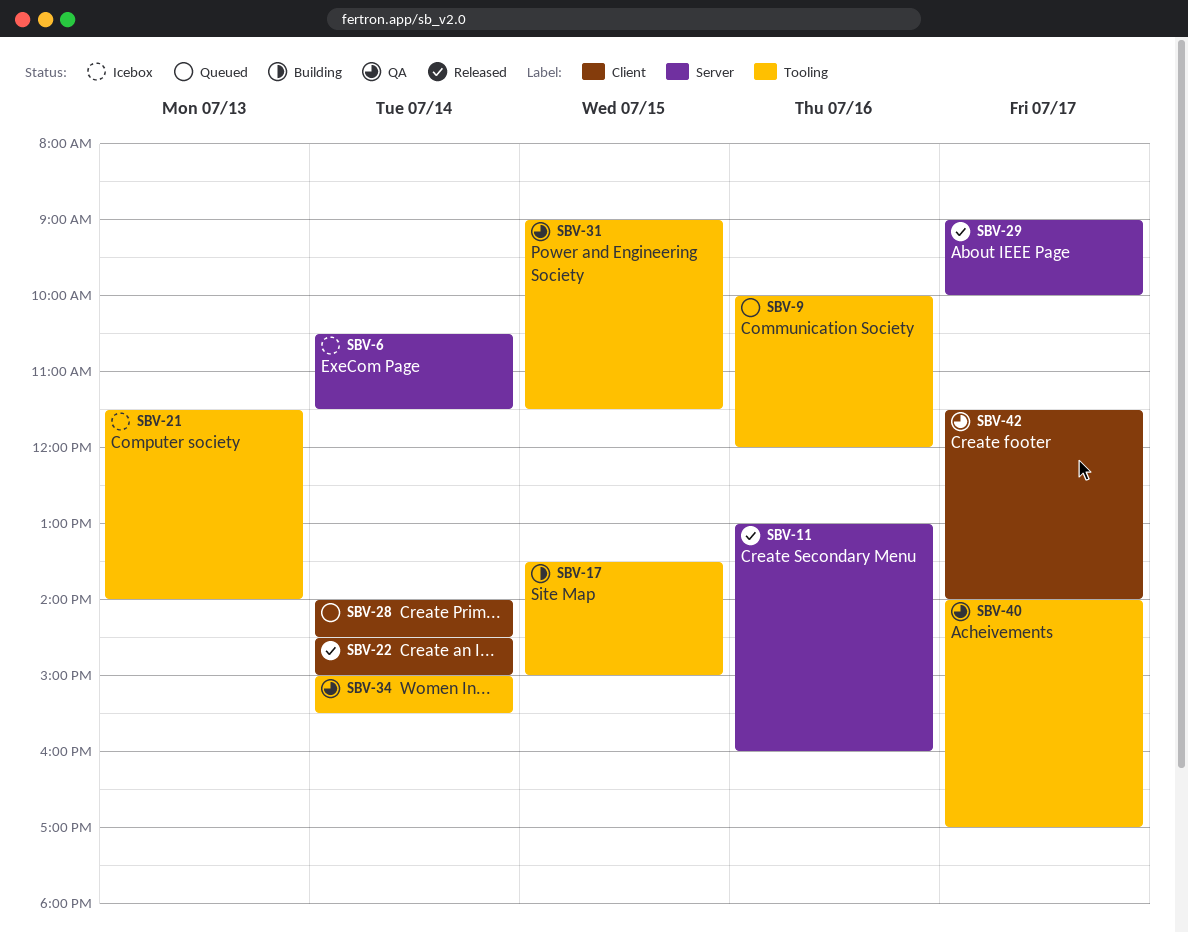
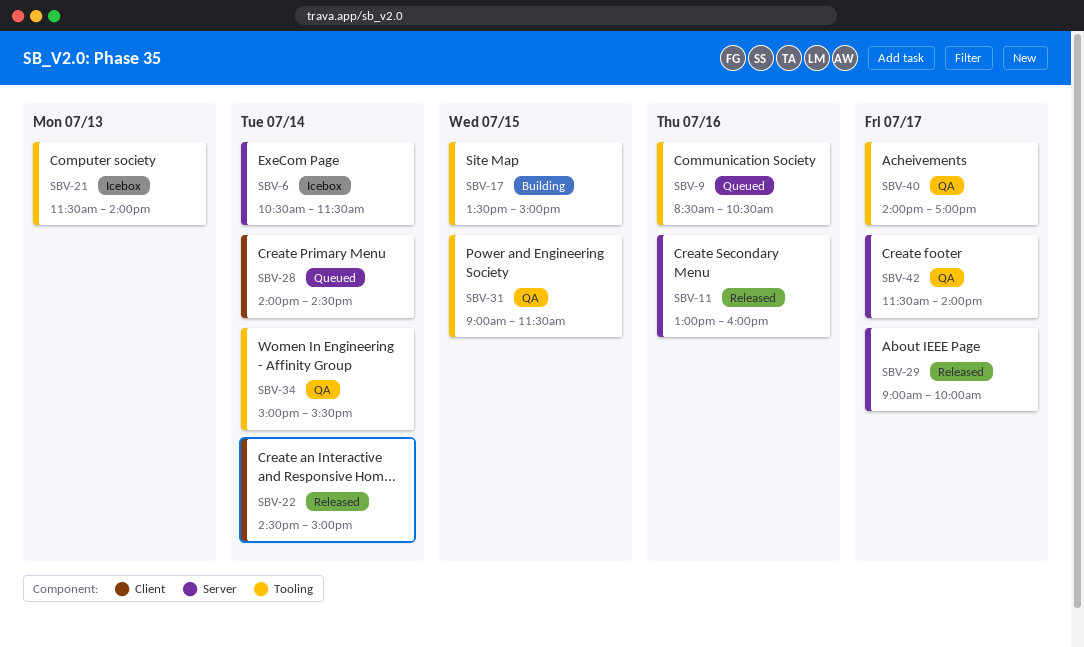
SBV-9, begins: 10:00 -> 08:30
SBV-9, ends: 12:00 -> 10:30
SBV-42, label: Client -> Server

